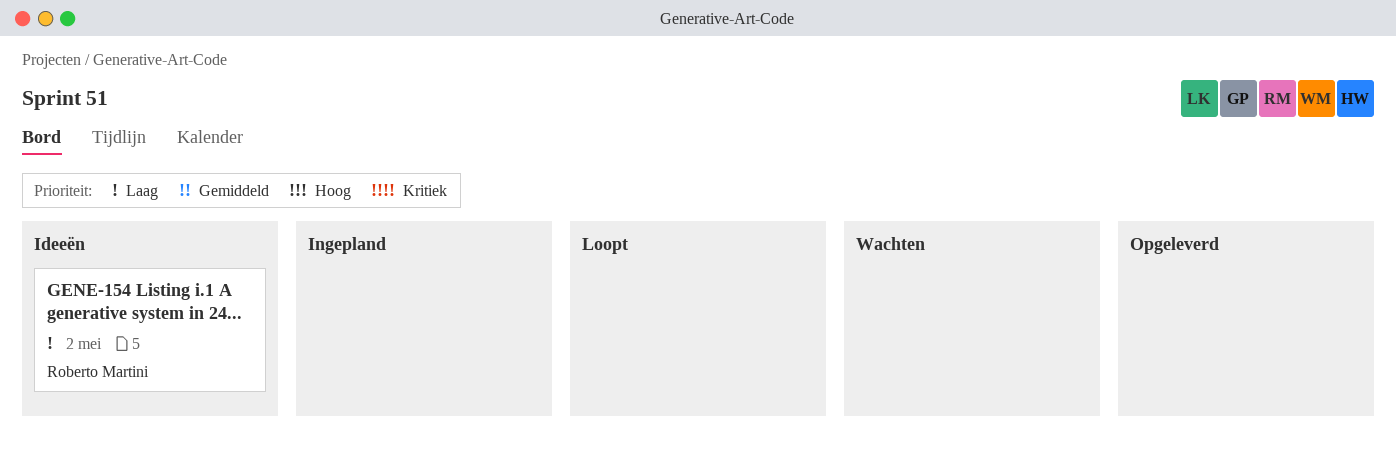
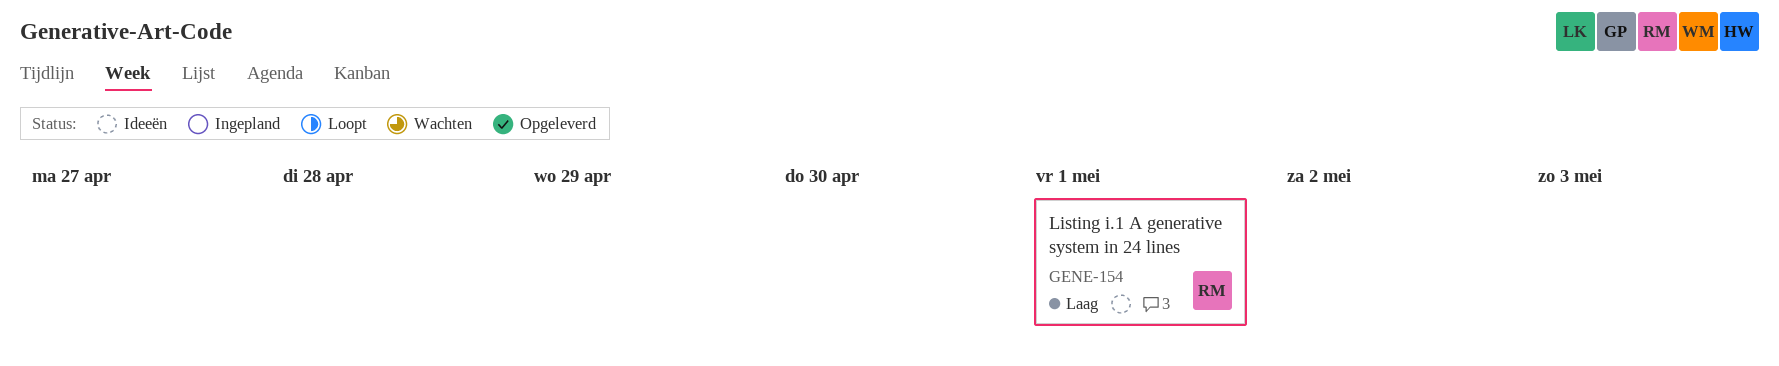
GENE-154, due: May 2 -> May 1

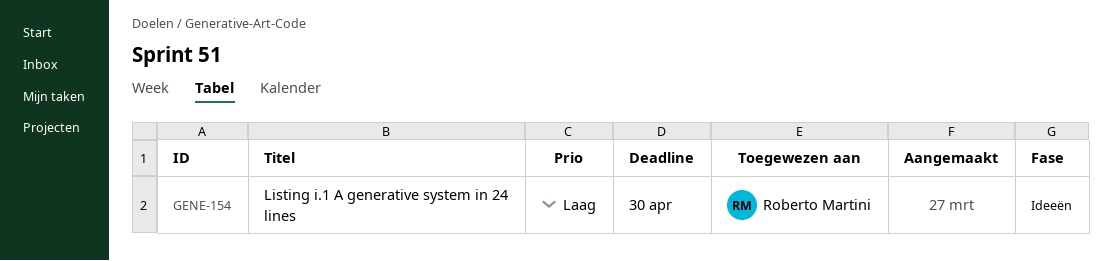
GENE-154, due: May 1 -> Apr 30

